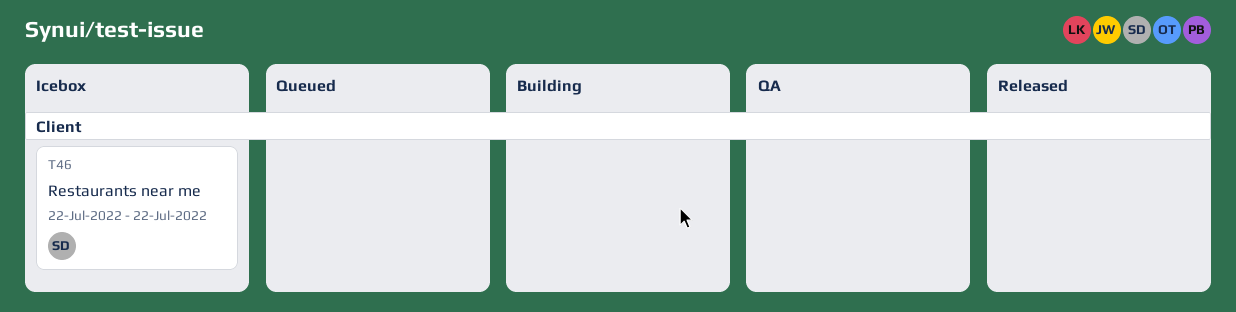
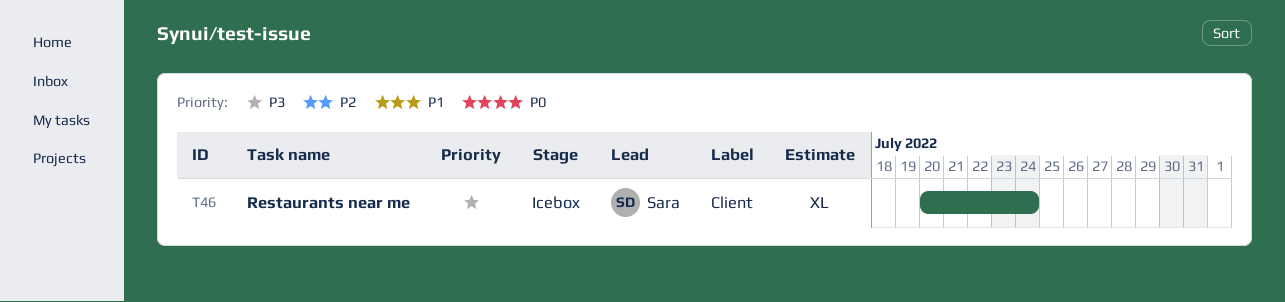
T46, start: Jul 22 -> Jul 20
T46, due: Jul 22 -> Jul 24

